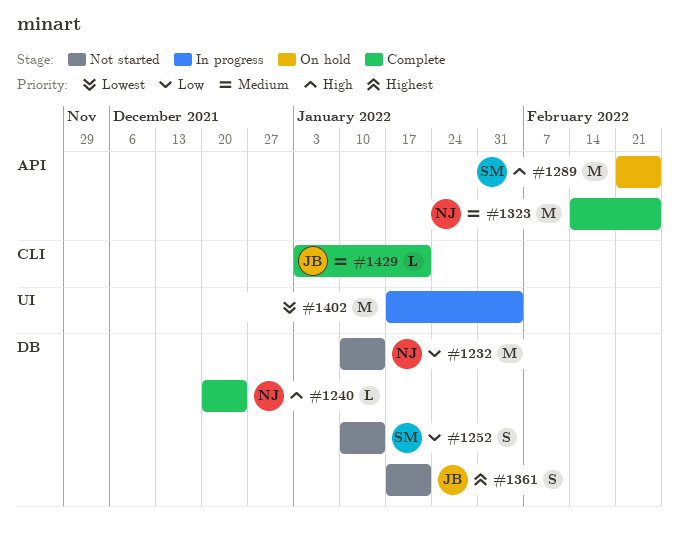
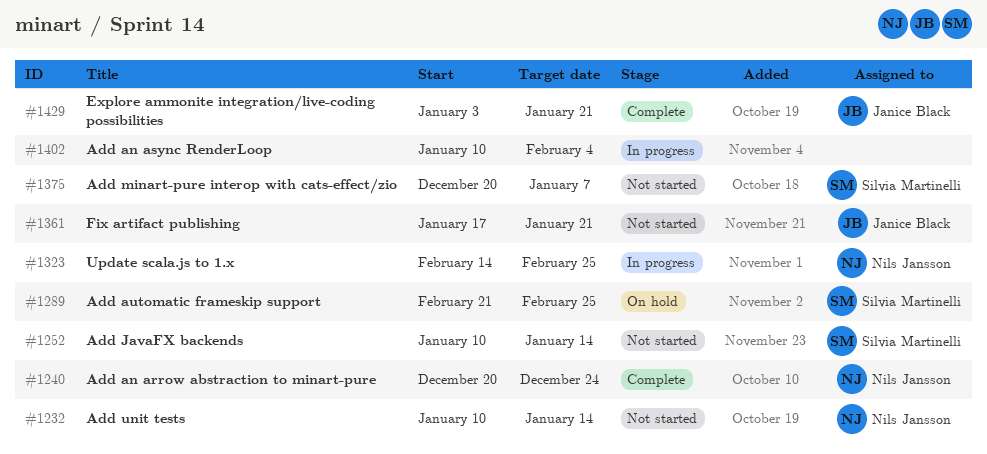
#1323, status: Complete -> In progress
#1375: none -> present
#1402, start: Jan 17 -> Jan 10

